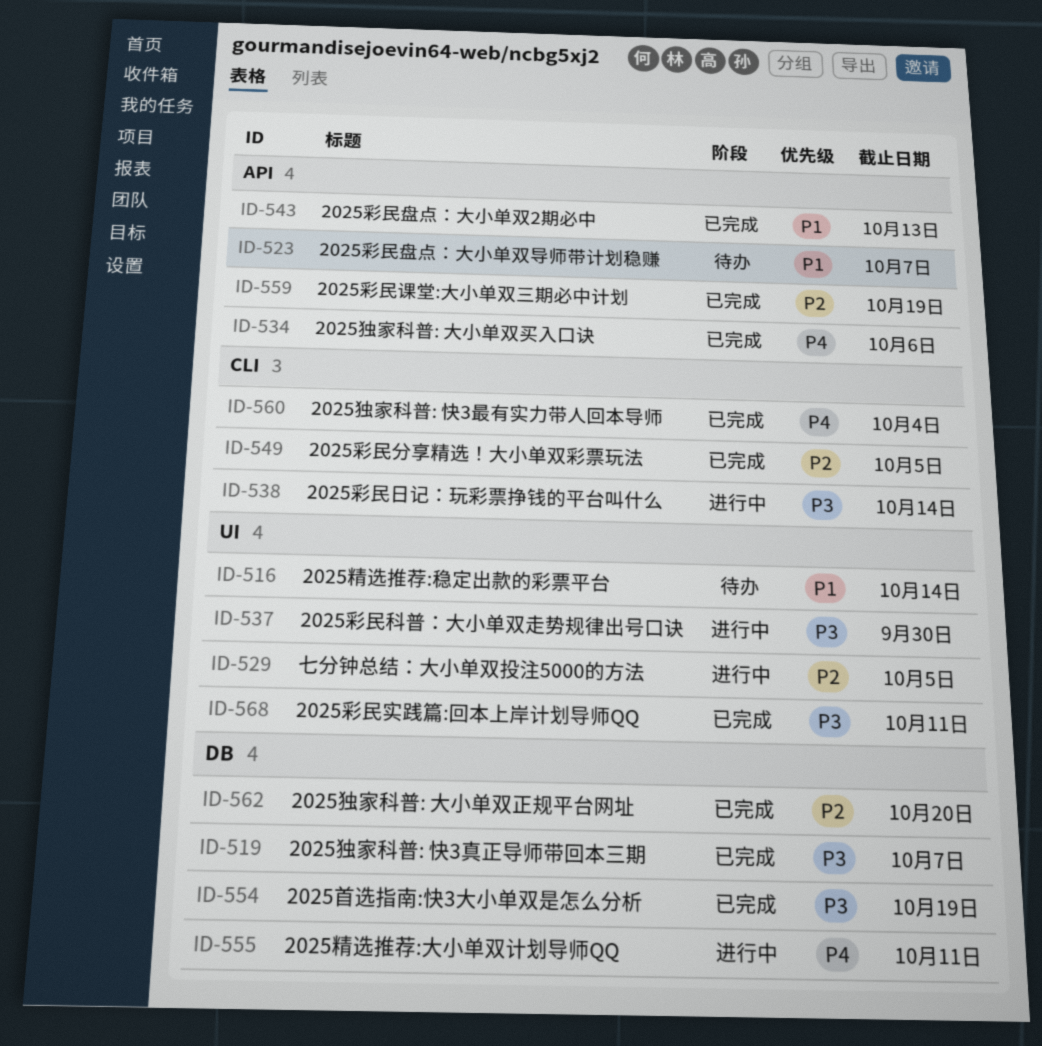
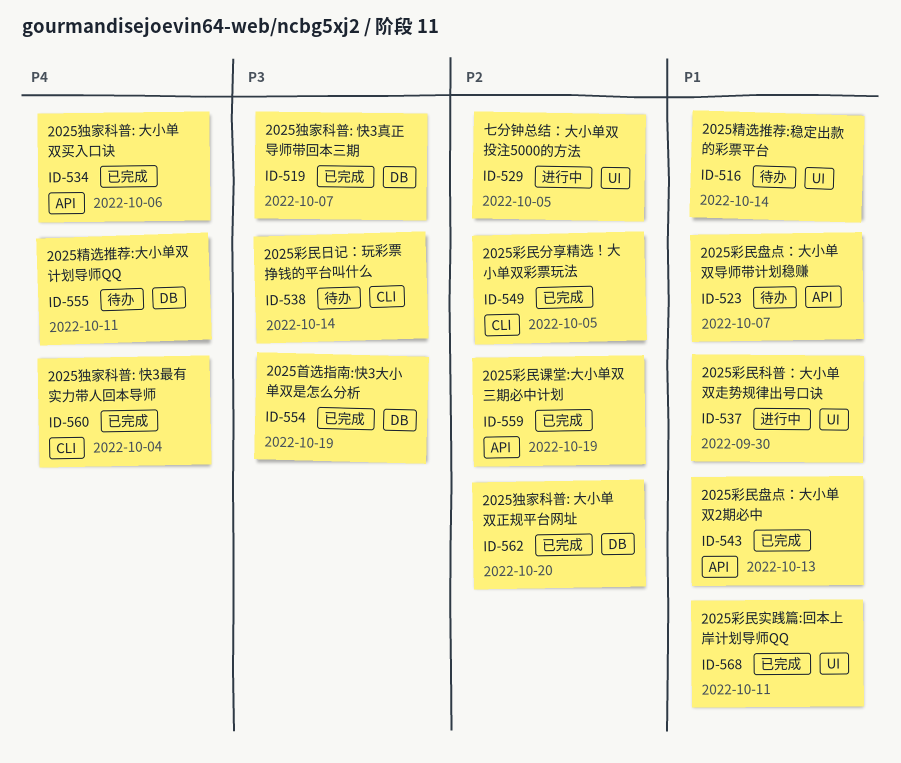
ID-537, priority: P3 -> P1
ID-538, status: 进行中 -> 待办
ID-555, status: 进行中 -> 待办
ID-568, priority: P3 -> P1

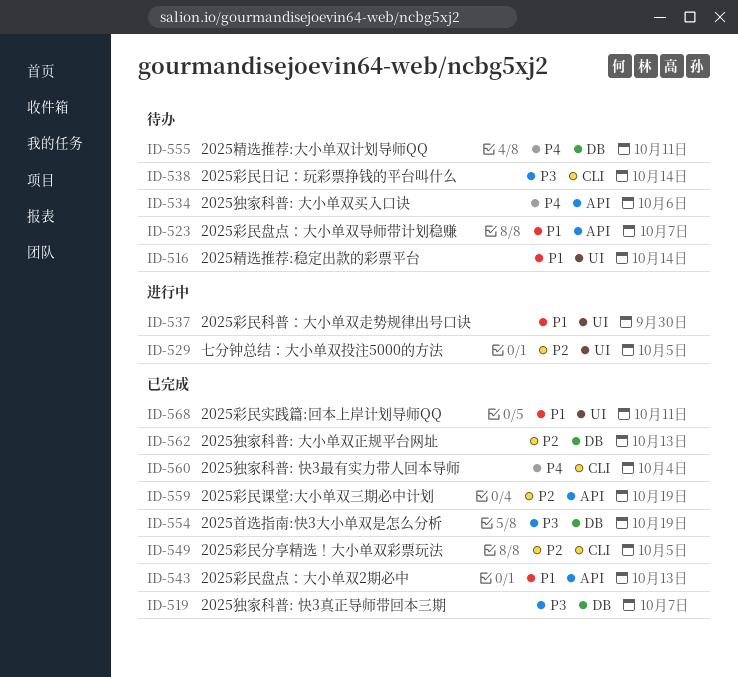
ID-534, status: 已完成 -> 待办
ID-562, due: Oct 20 -> Oct 13

